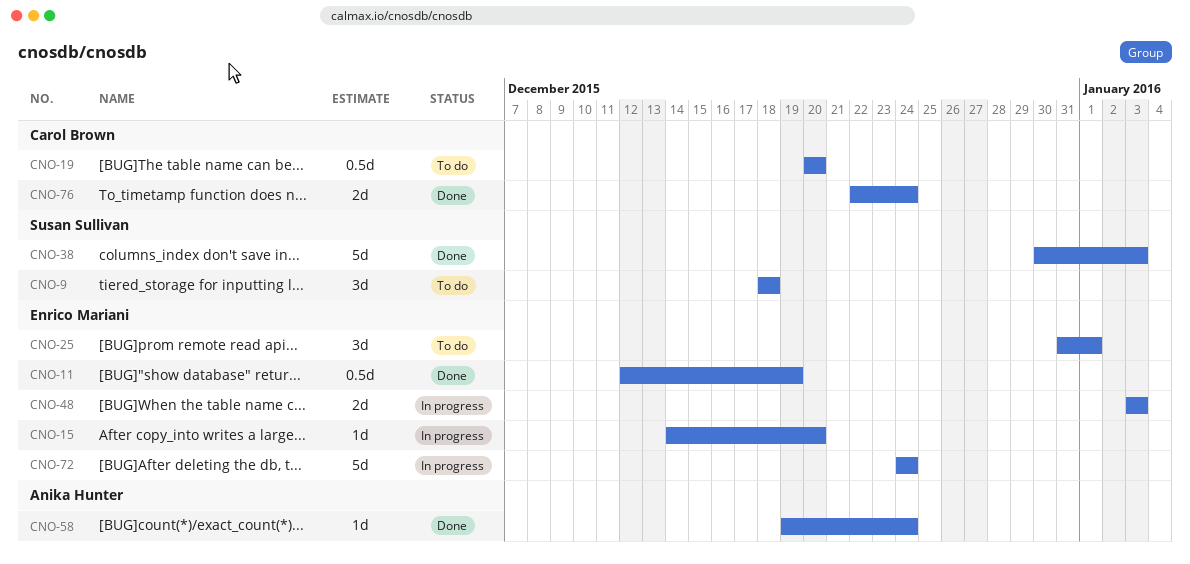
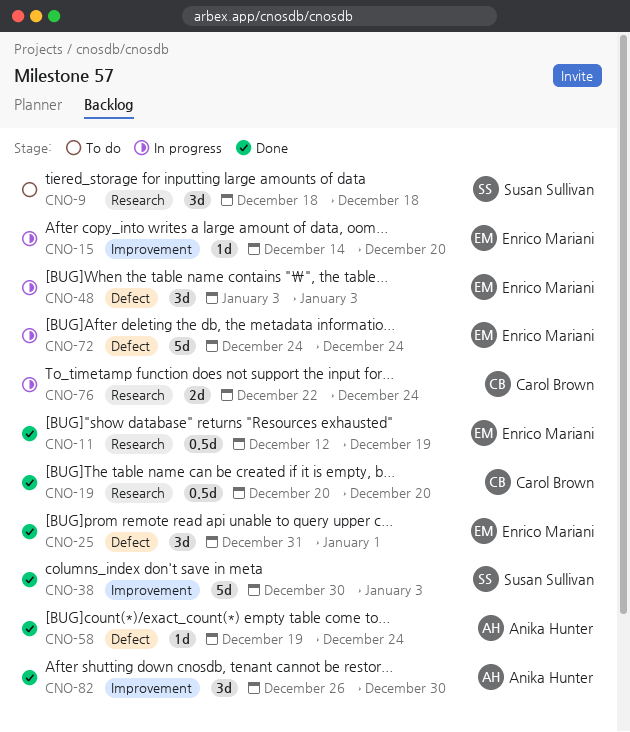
CNO-19, status: To do -> Done
CNO-25, status: To do -> Done
CNO-48, estimate: 2d -> 3d
CNO-76, status: Done -> In progress
CNO-82: none -> present

